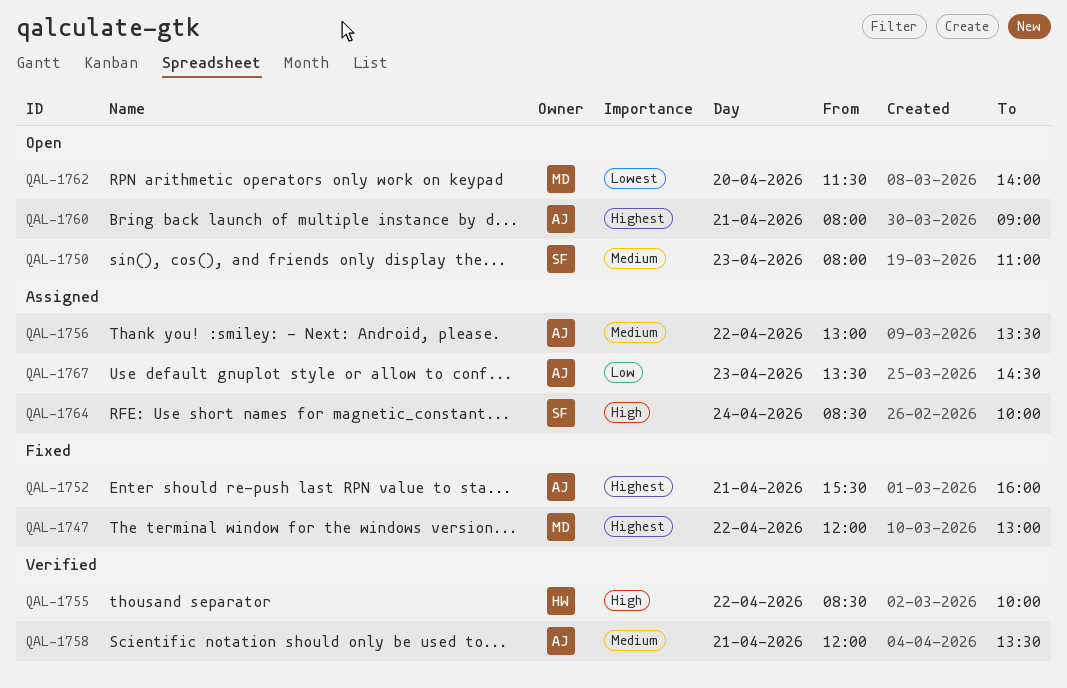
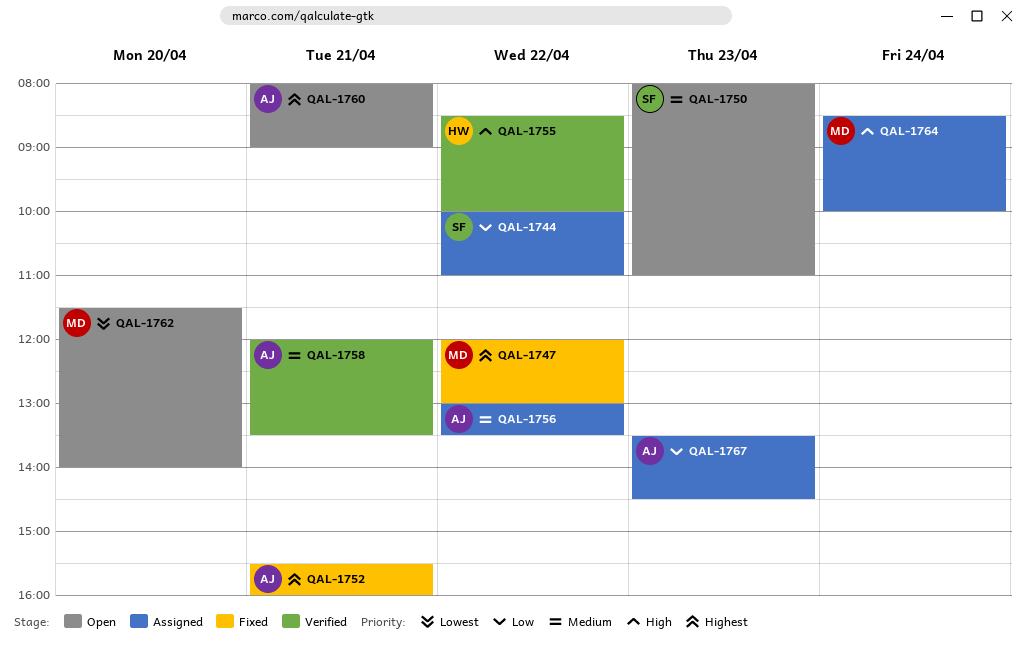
QAL-1744: none -> present
QAL-1764, owner: SF -> MD

